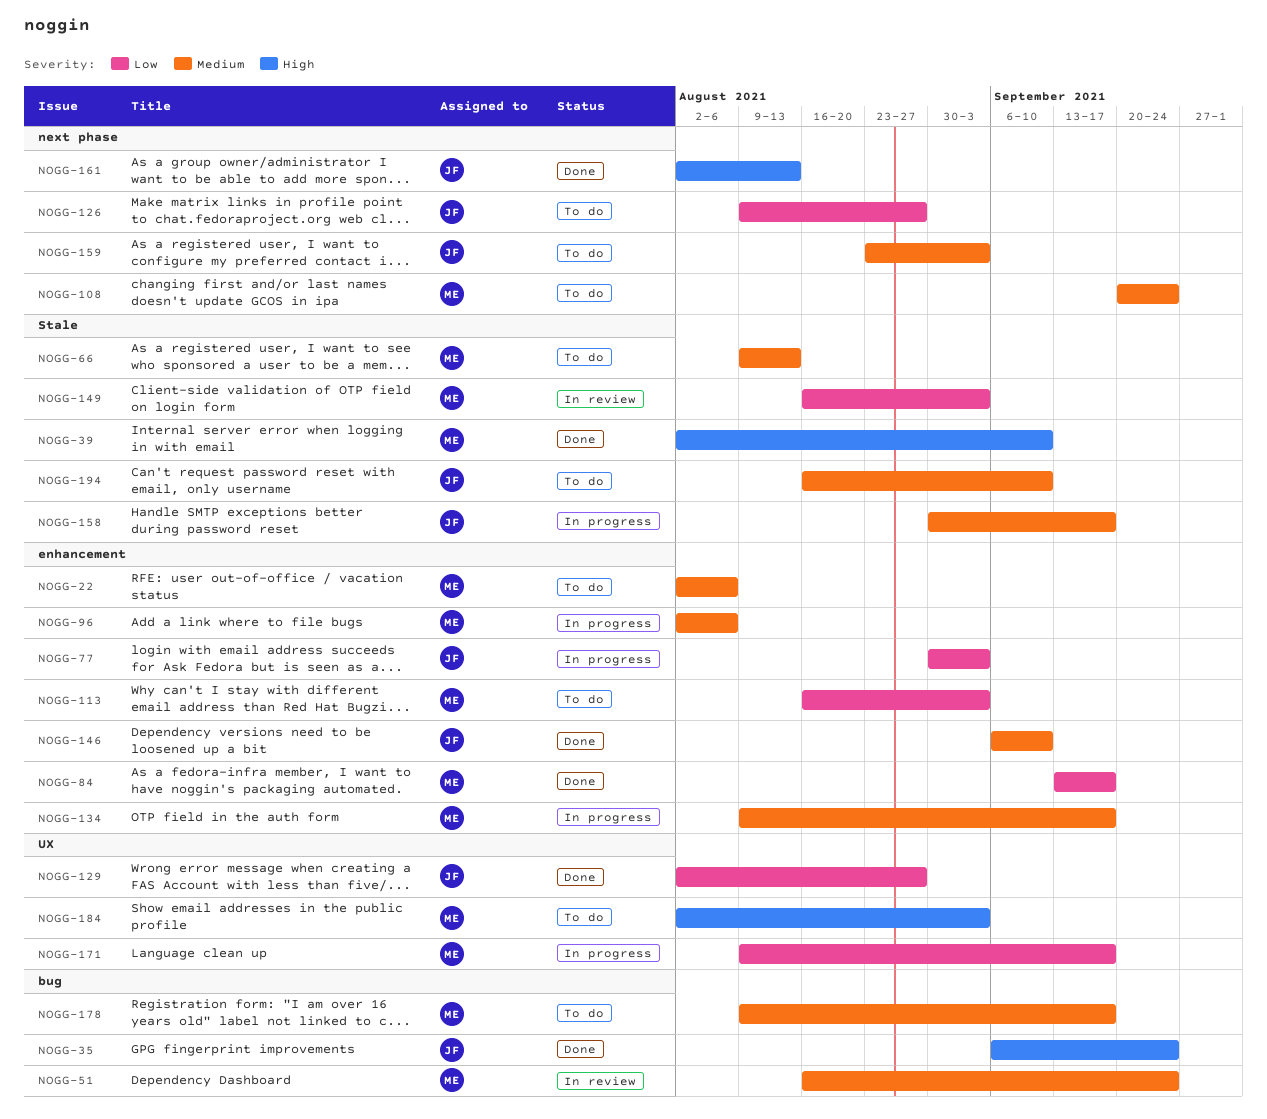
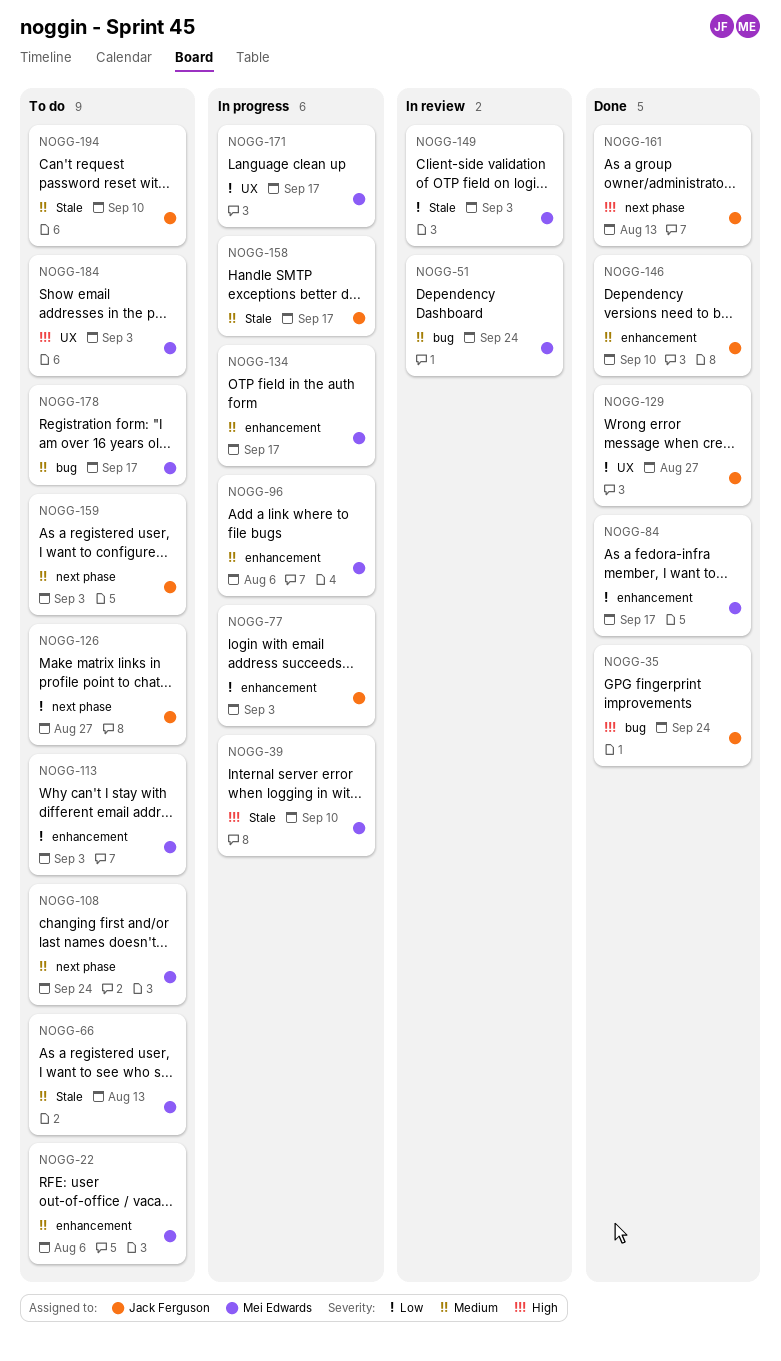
NOGG-39, status: Done -> In progress

